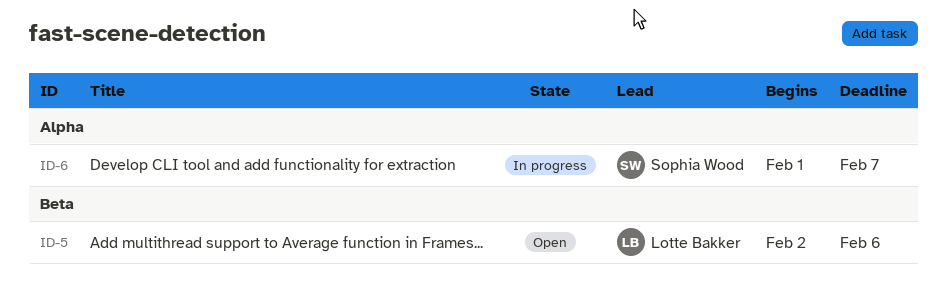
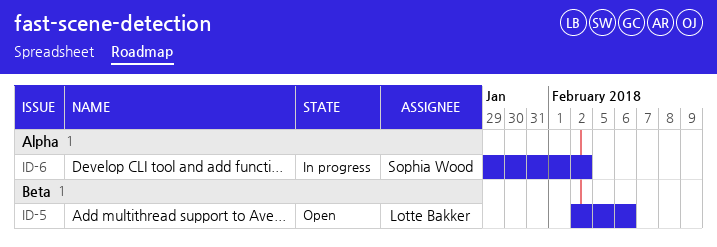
ID-6, start: Feb 1 -> Jan 29
ID-6, due: Feb 7 -> Feb 2

